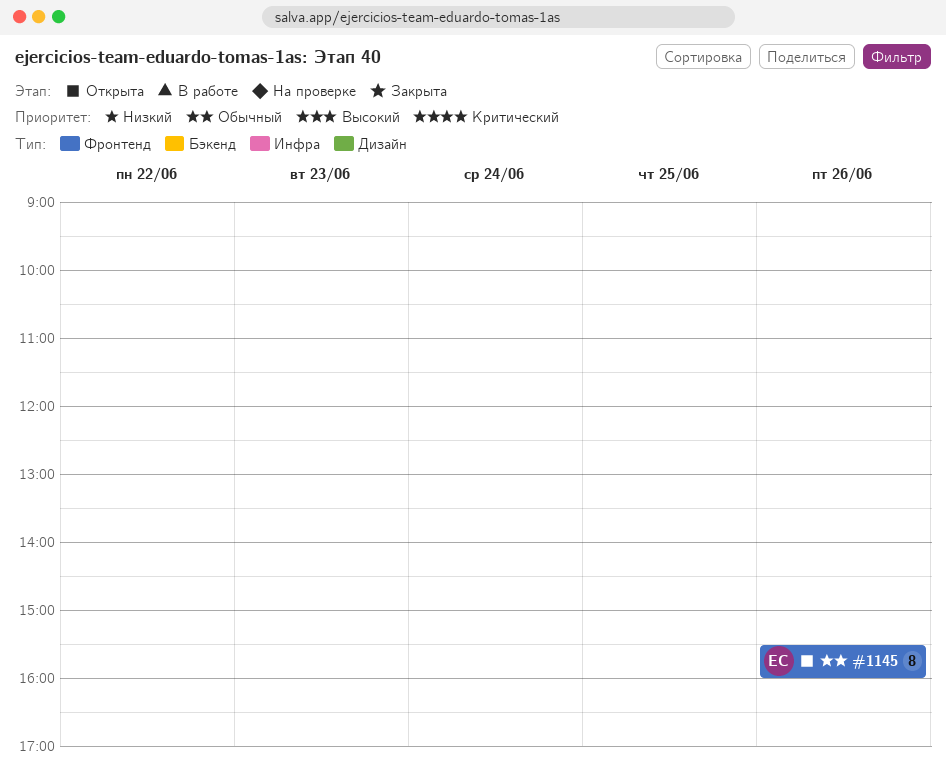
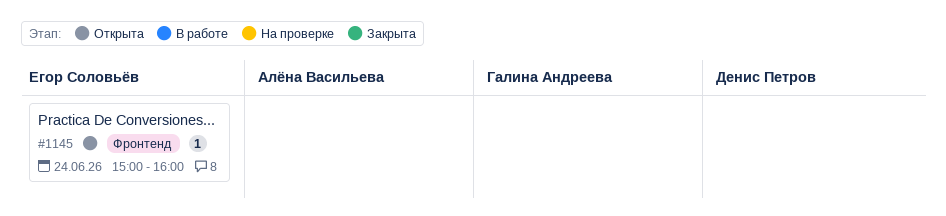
#1145, estimate: 8 -> 1
#1145, day: Jun 26 -> Jun 24
#1145, begins: 15:30 -> 15:00

